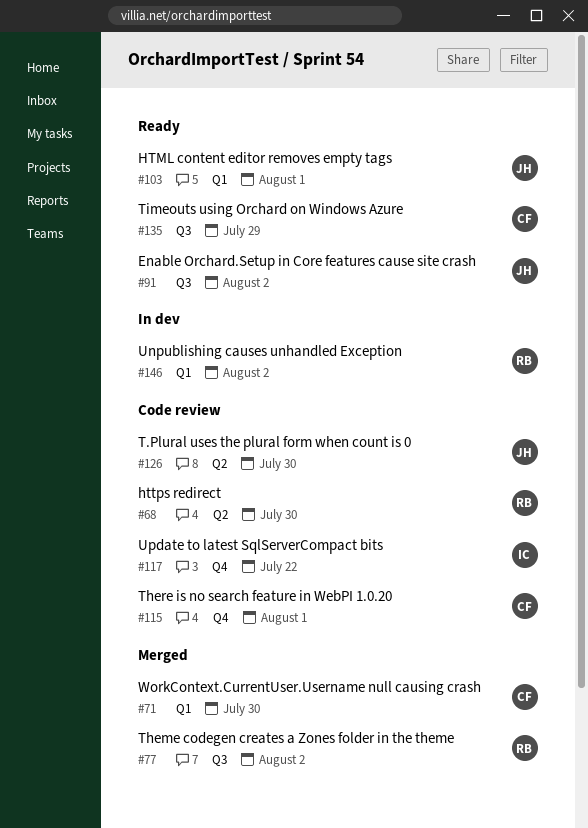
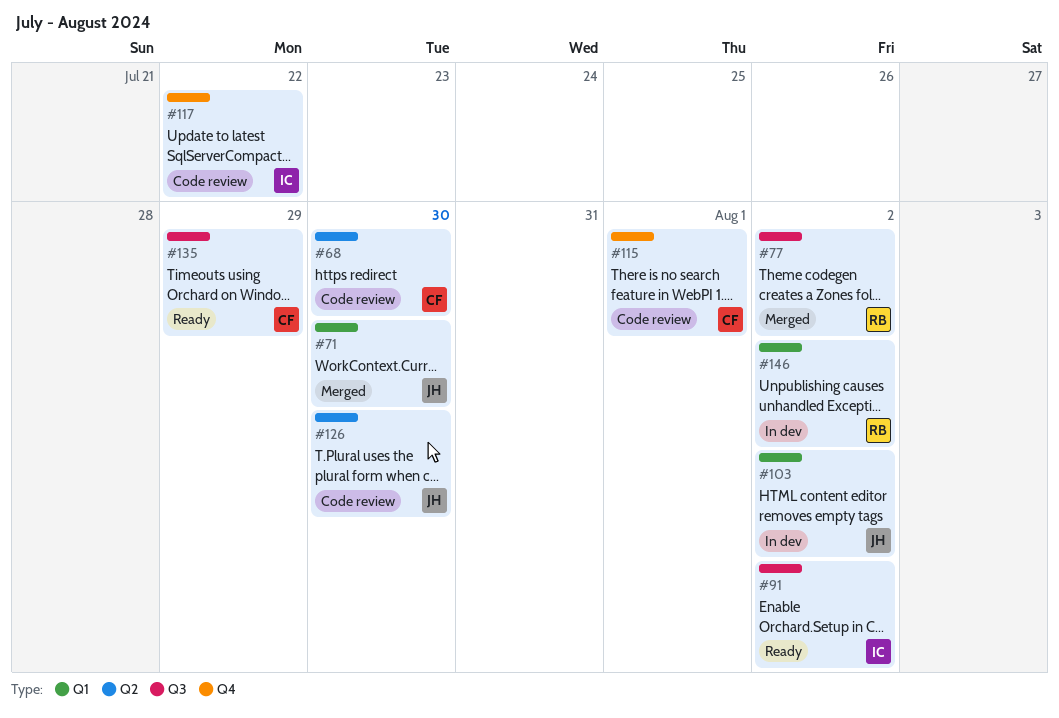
#68, owner: RB -> CF
#71, owner: CF -> JH
#91, owner: JH -> IC
#103, status: Ready -> In dev
#103, due: Aug 1 -> Aug 2

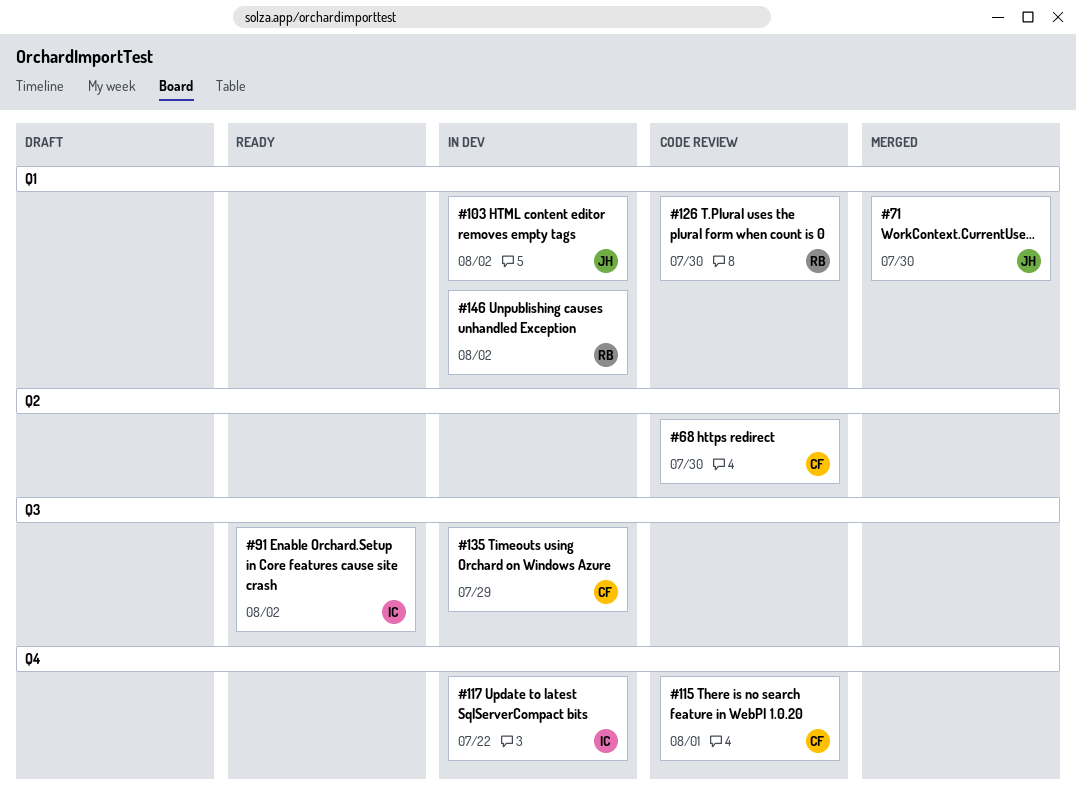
#77: present -> none
#117, status: Code review -> In dev
#126, owner: JH -> RB
#126, label: Q2 -> Q1
#135, status: Ready -> In dev

